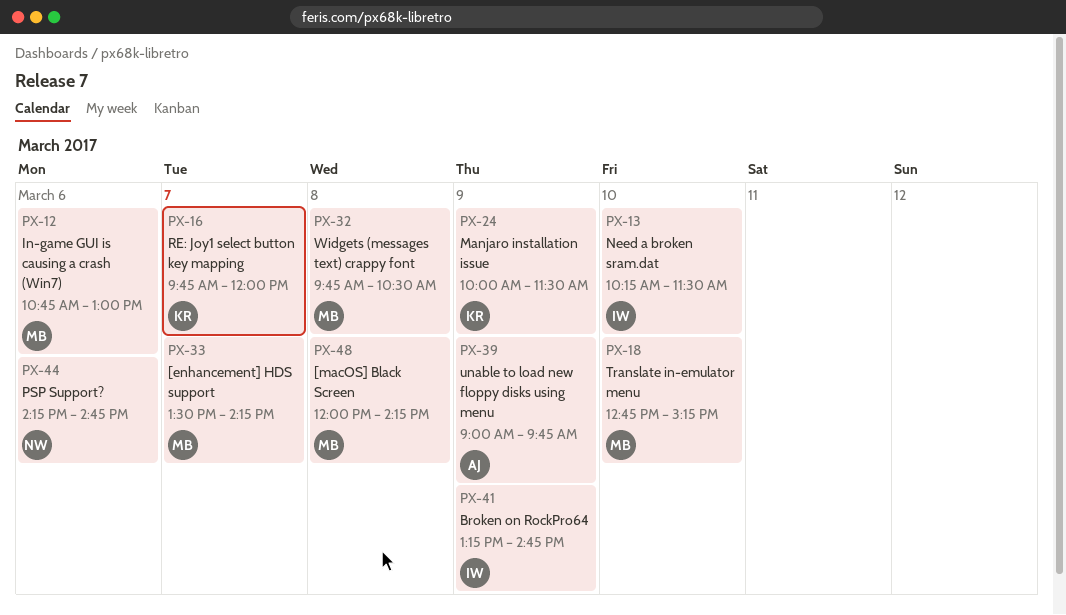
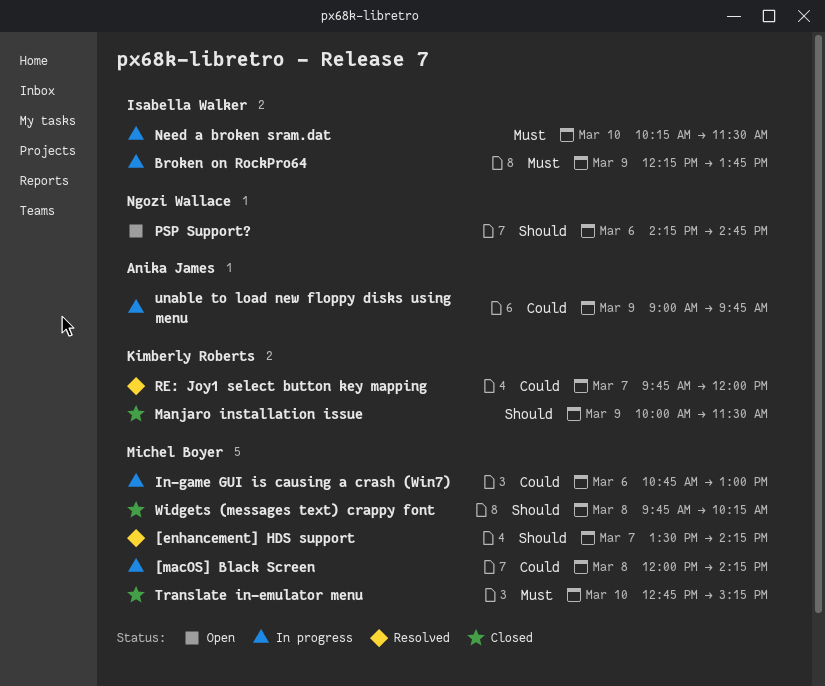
Broken on RockPro64, begins: 13:15 -> 12:15
Broken on RockPro64, ends: 14:45 -> 13:45
Widgets (messages text) crappy font, ends: 10:30 -> 10:15

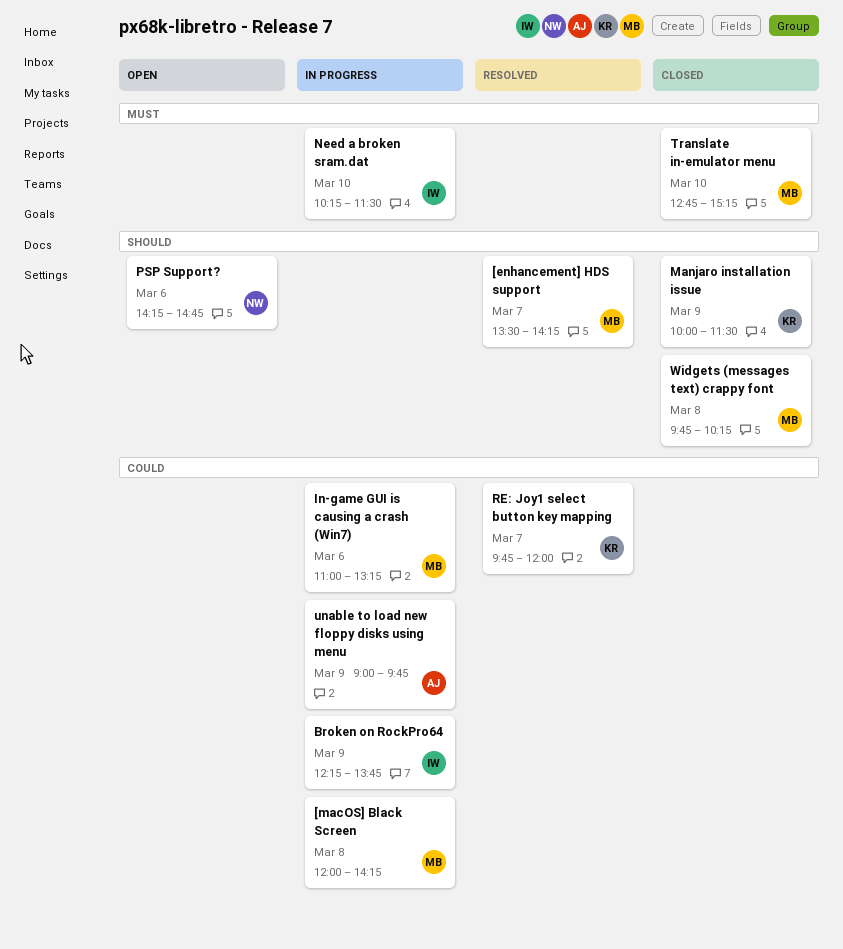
Broken on RockPro64, priority: Must -> Could
In-game GUI is causing a crash (Win7), begins: 10:45 -> 11:00
In-game GUI is causing a crash (Win7), ends: 13:00 -> 13:15

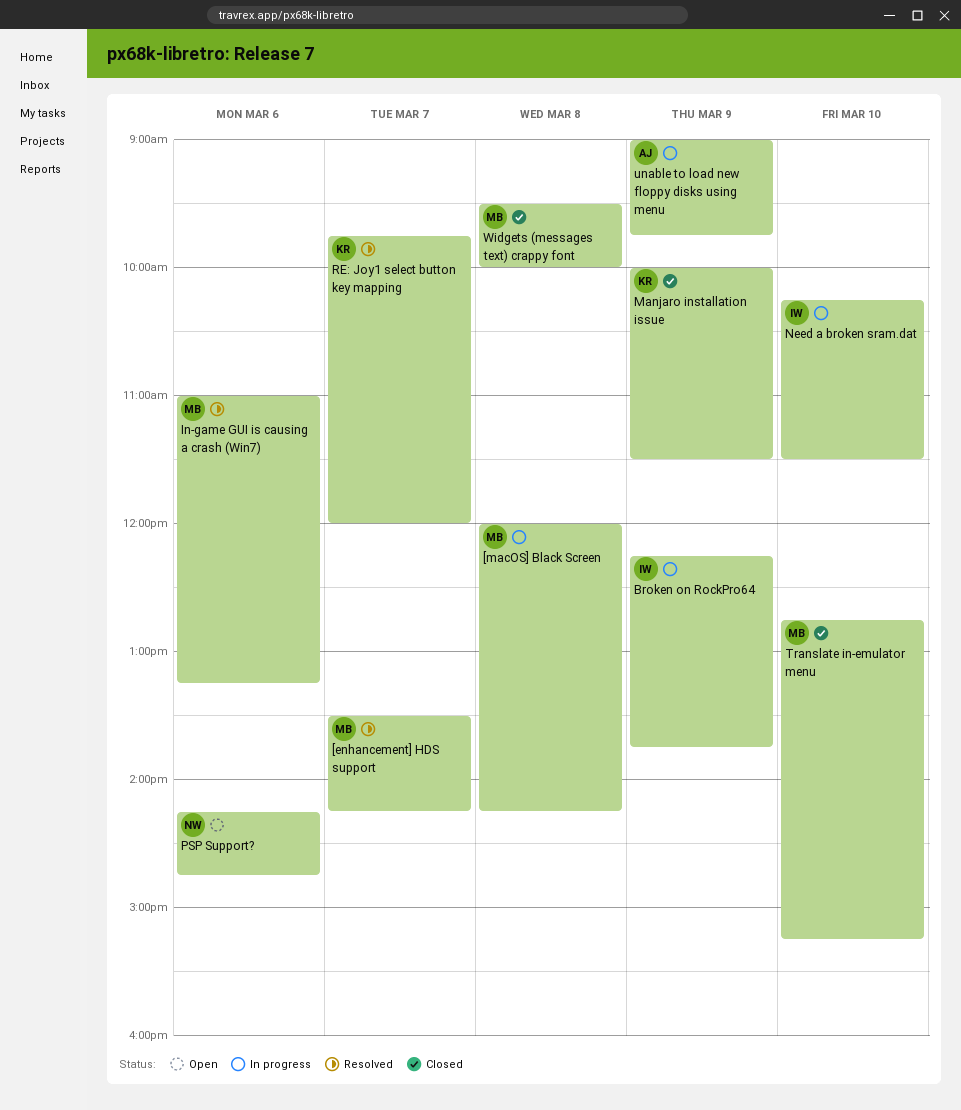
In-game GUI is causing a crash (Win7), status: In progress -> Resolved
Widgets (messages text) crappy font, begins: 09:45 -> 09:30
Widgets (messages text) crappy font, ends: 10:15 -> 10:00

